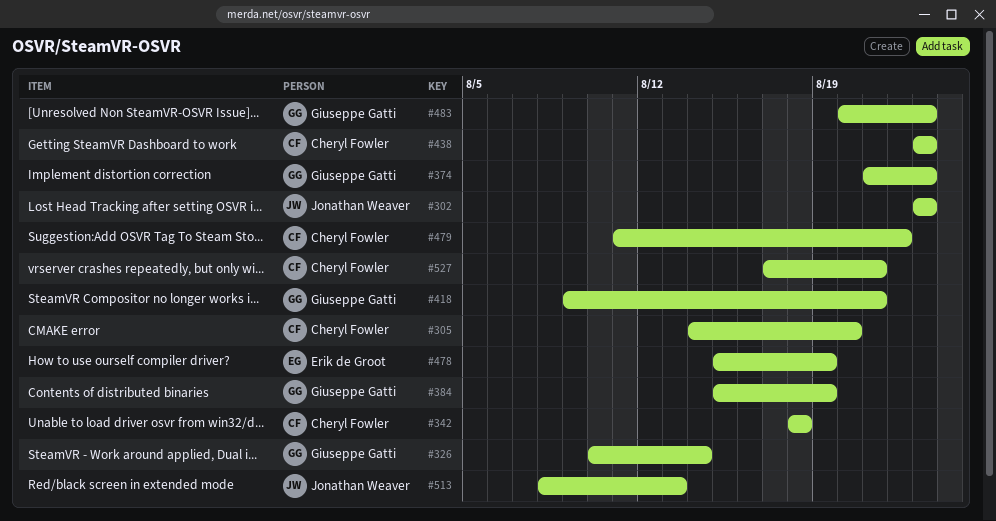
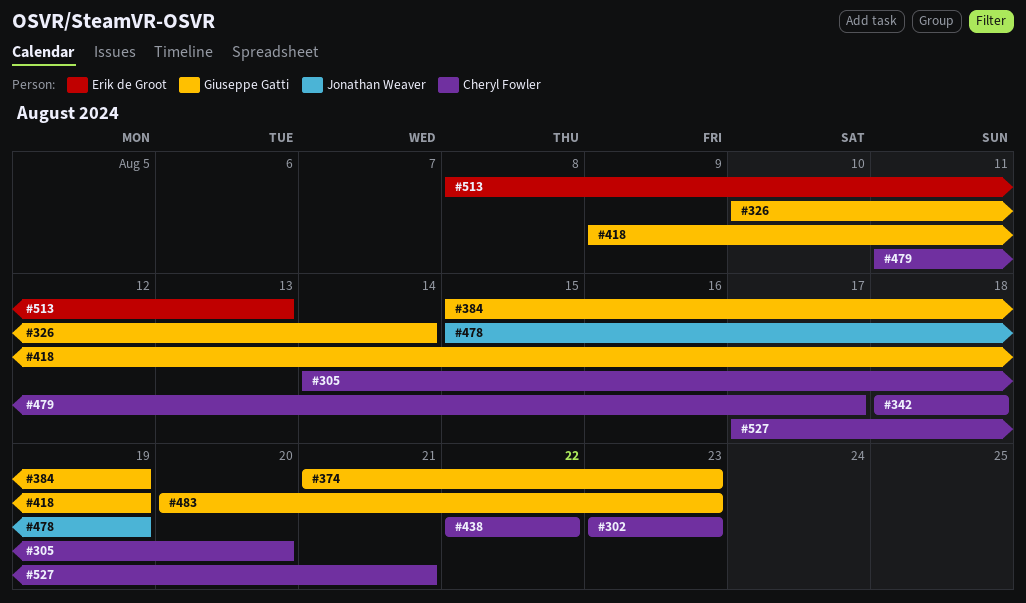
#302, owner: Jonathan Weaver -> Cheryl Fowler
#418, due: Aug 21 -> Aug 19
#438, start: Aug 23 -> Aug 22
#438, due: Aug 23 -> Aug 22
#478, owner: Erik de Groot -> Jonathan Weaver
#479, due: Aug 22 -> Aug 17
#513, owner: Jonathan Weaver -> Erik de Groot

